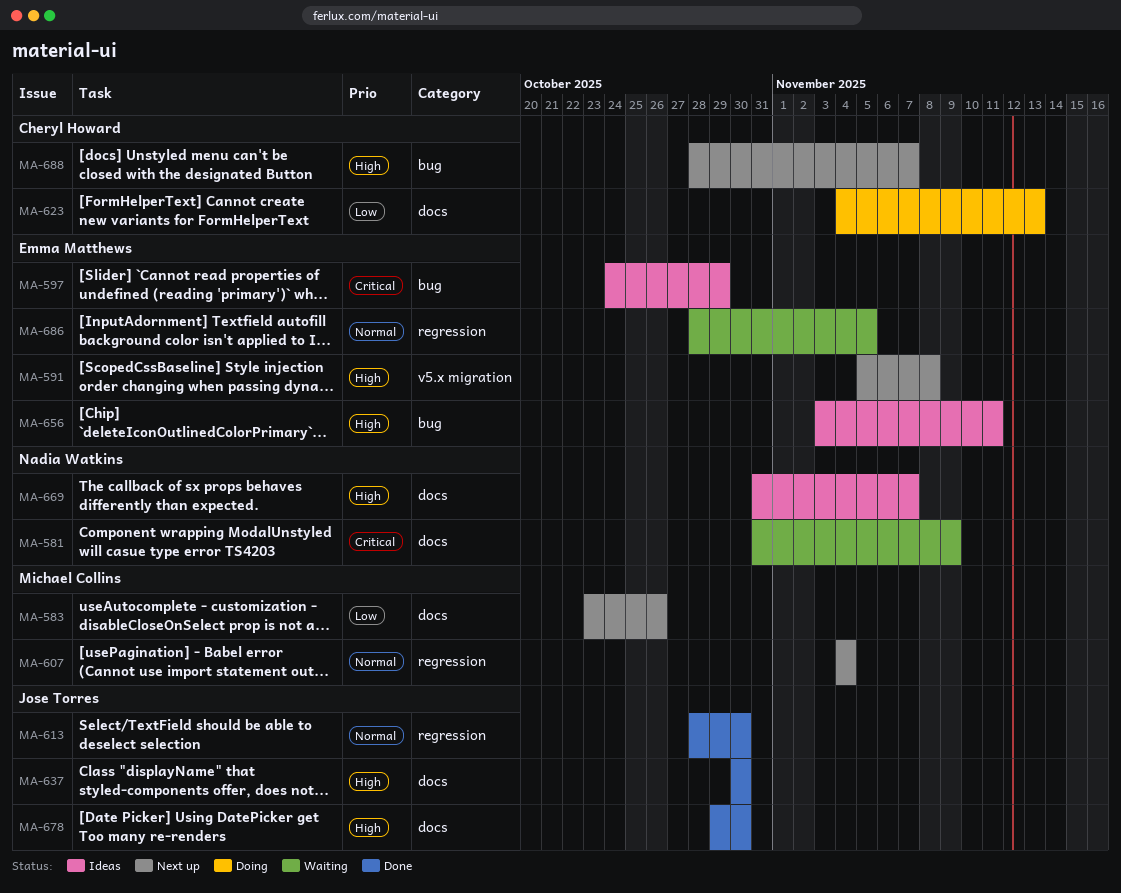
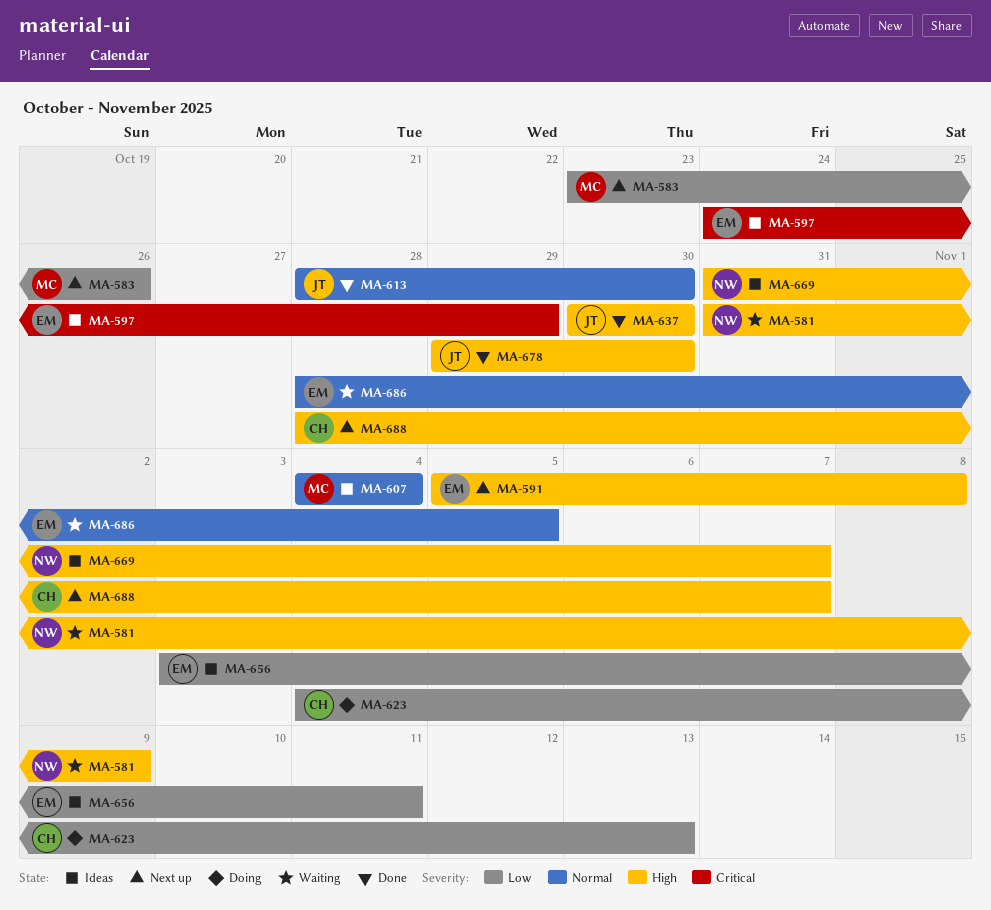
MA-581, priority: Critical -> High
MA-607, status: Next up -> Ideas
MA-656, priority: High -> Low

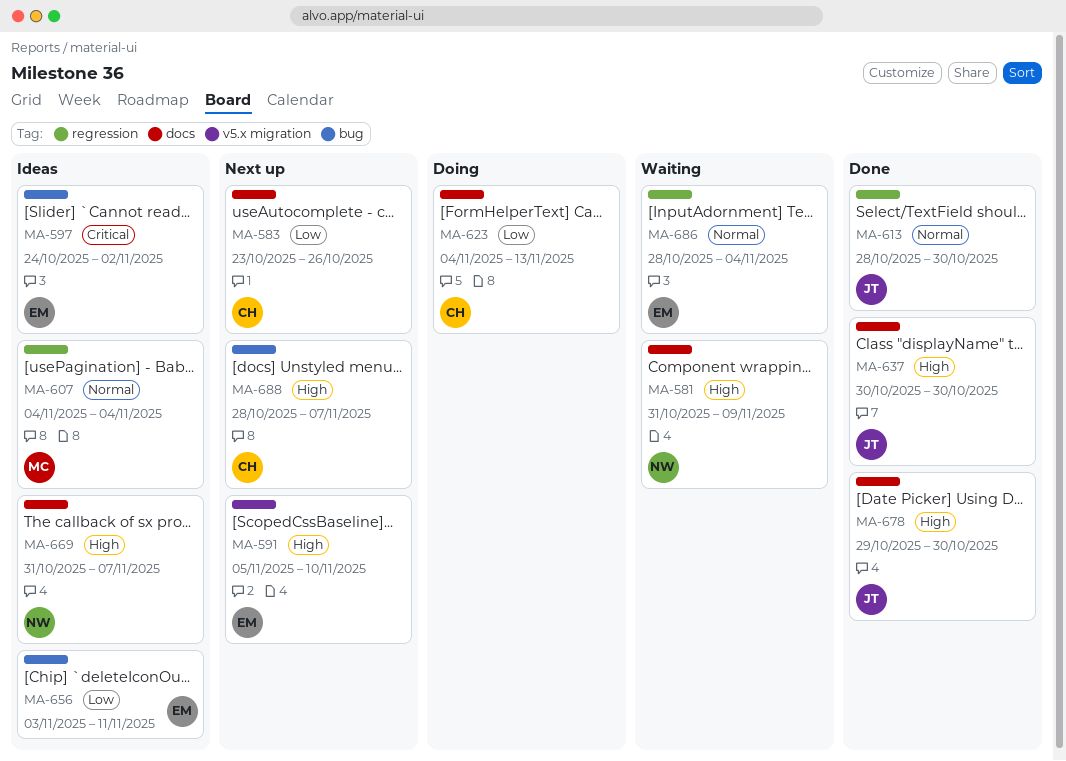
MA-583, owner: MC -> CH
MA-591, due: Nov 8 -> Nov 10
MA-597, due: Oct 29 -> Nov 2
MA-686, due: Nov 5 -> Nov 4

